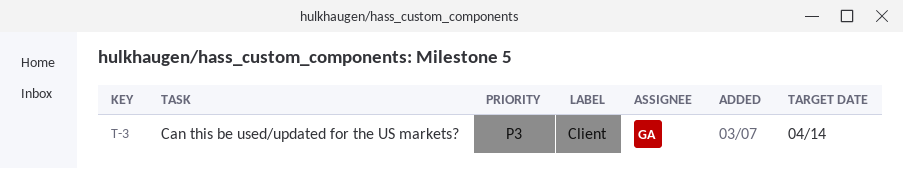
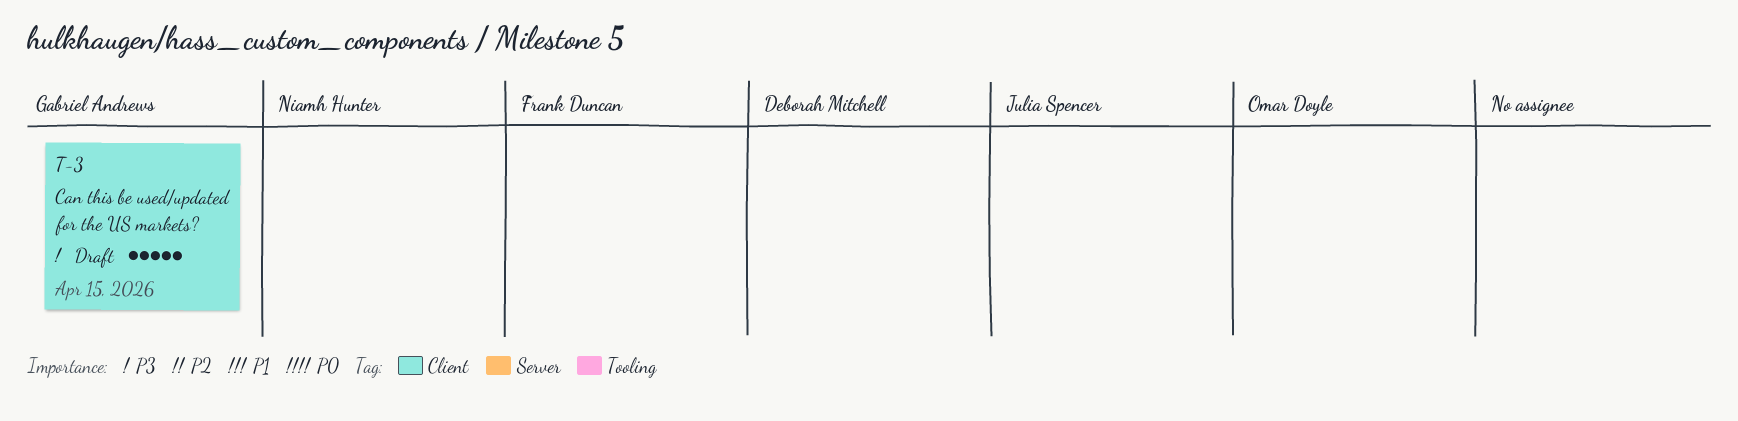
T-3, due: Apr 14 -> Apr 15

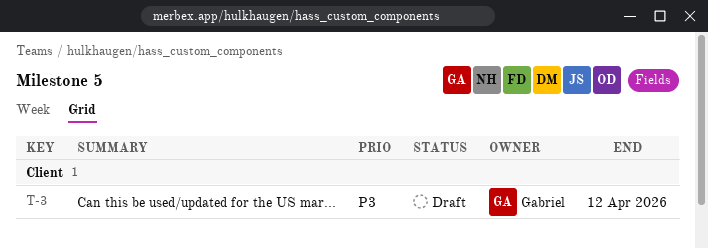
T-3, due: Apr 15 -> Apr 12

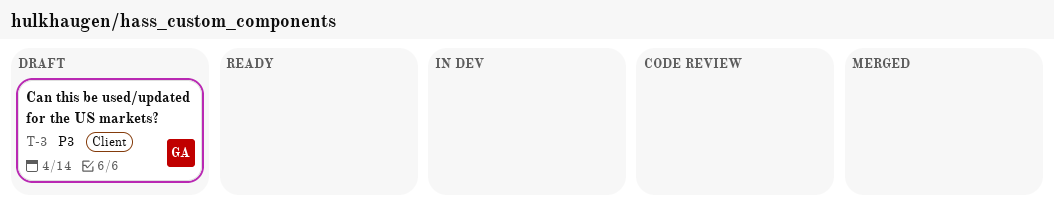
T-3, due: Apr 12 -> Apr 14

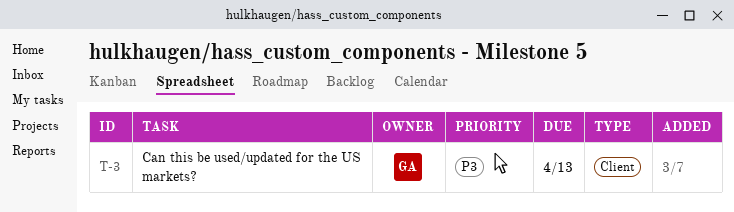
T-3, due: Apr 14 -> Apr 13

